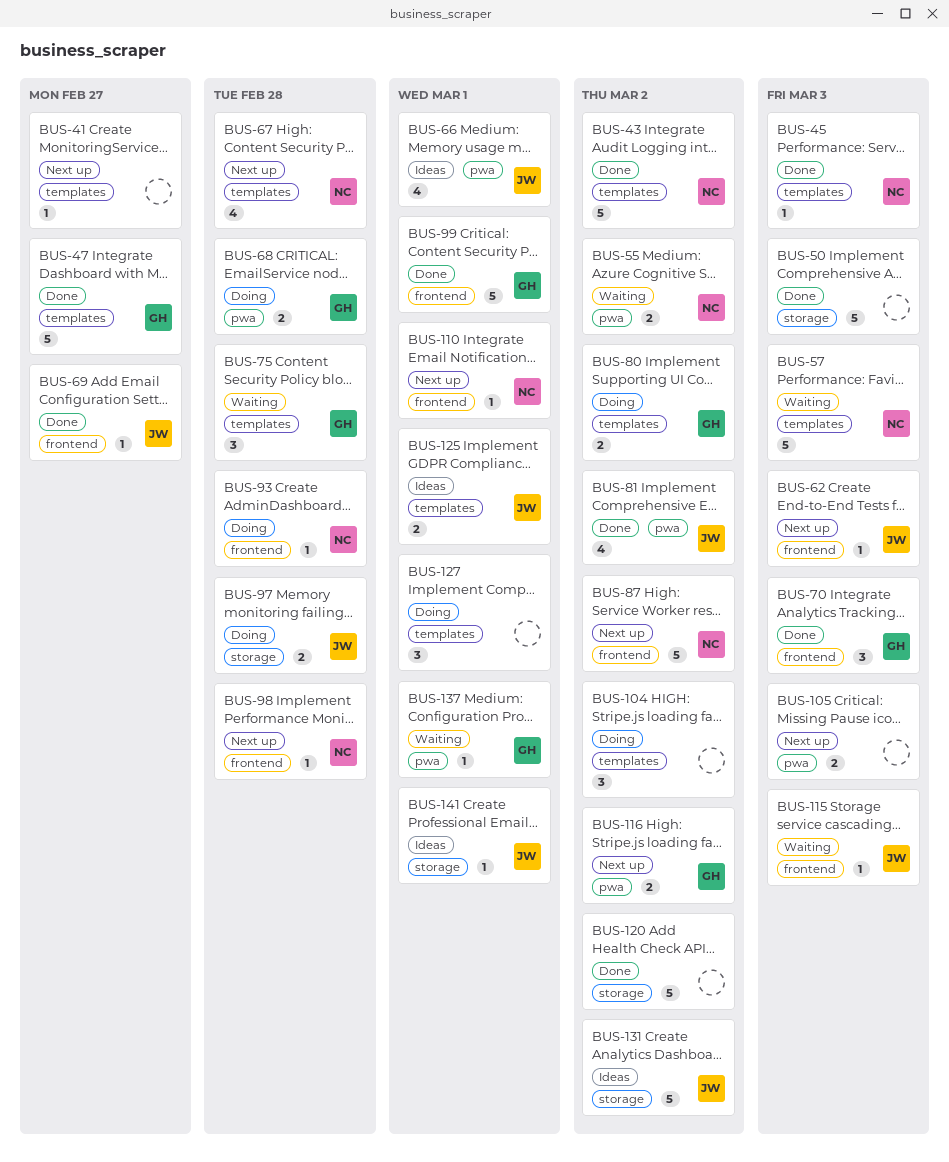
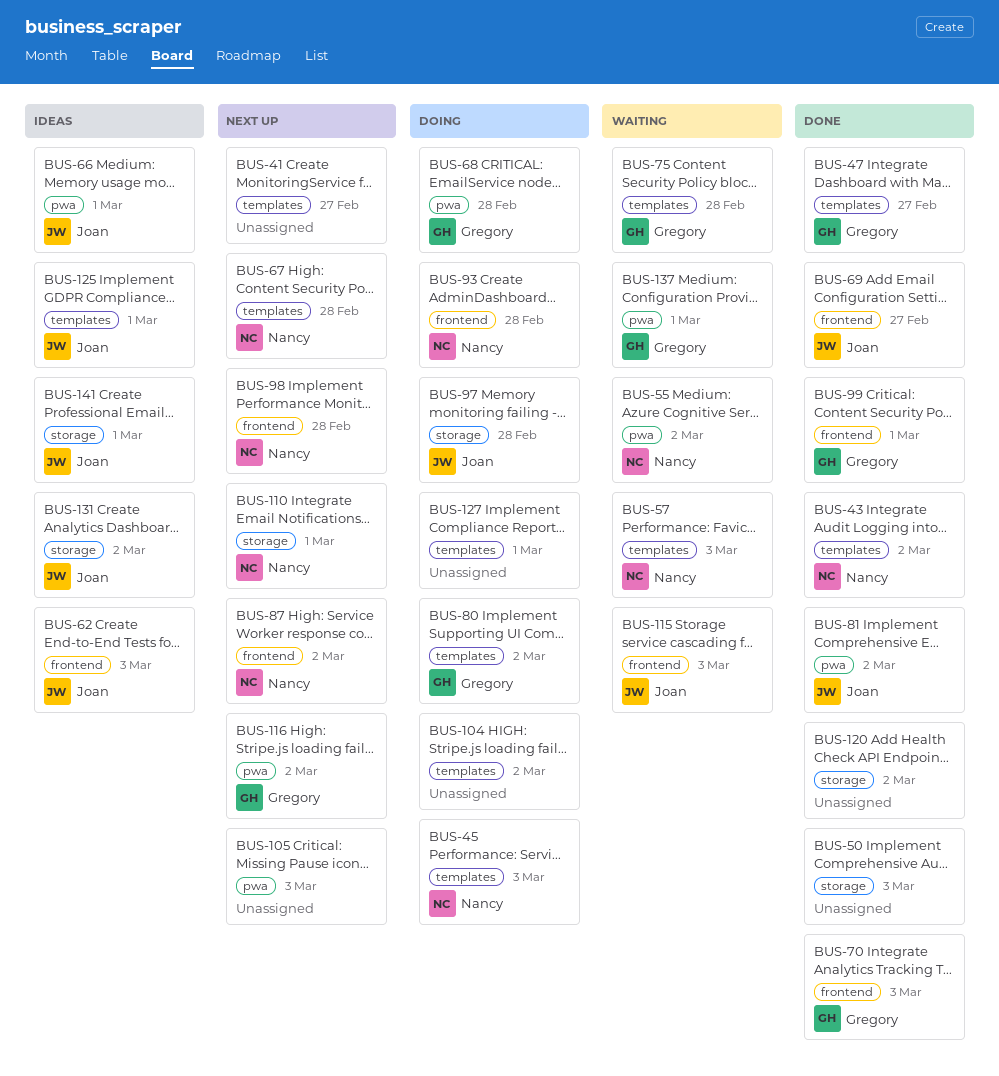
BUS-45, status: Done -> Doing
BUS-62, status: Next up -> Ideas
BUS-110, label: frontend -> storage

